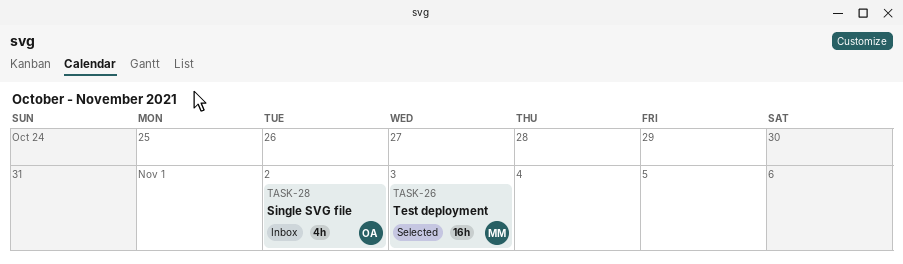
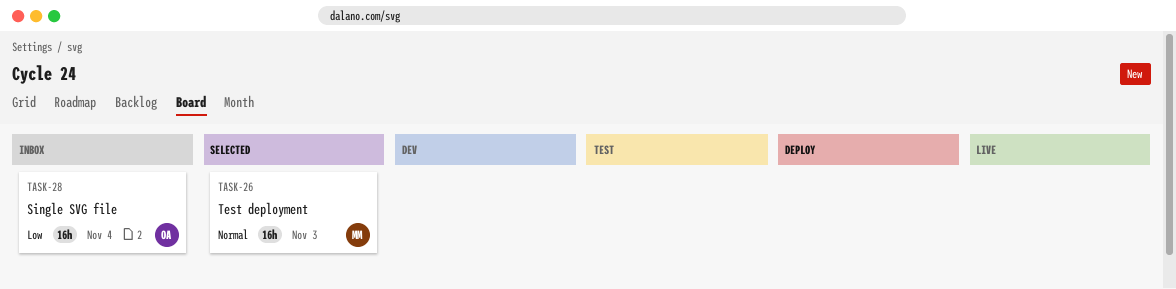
TASK-28, estimate: 4h -> 16h
TASK-28, due: Nov 2 -> Nov 4

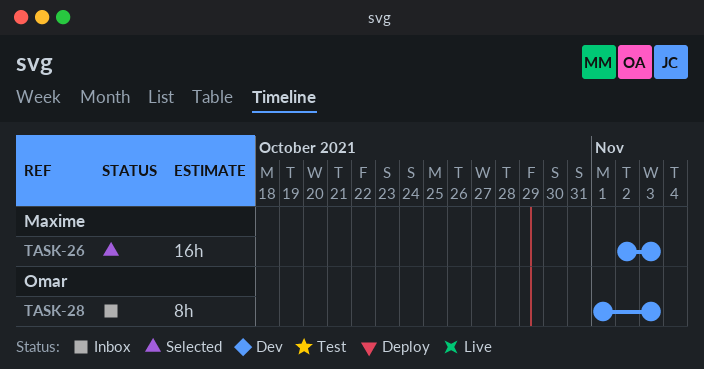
TASK-28, estimate: 16h -> 8h
TASK-28, due: Nov 4 -> Nov 3

